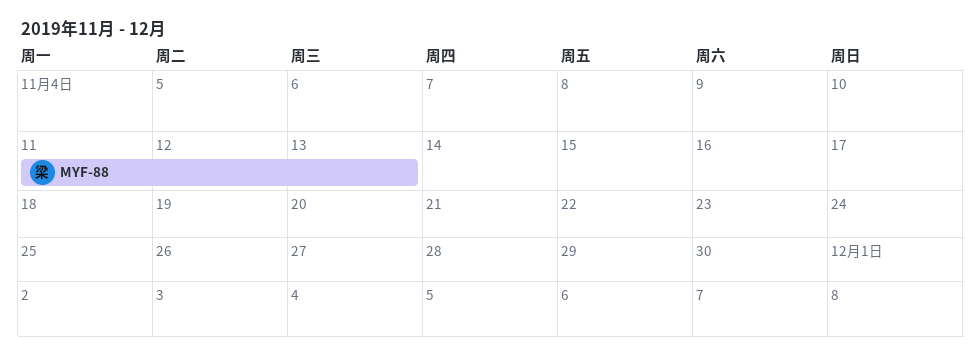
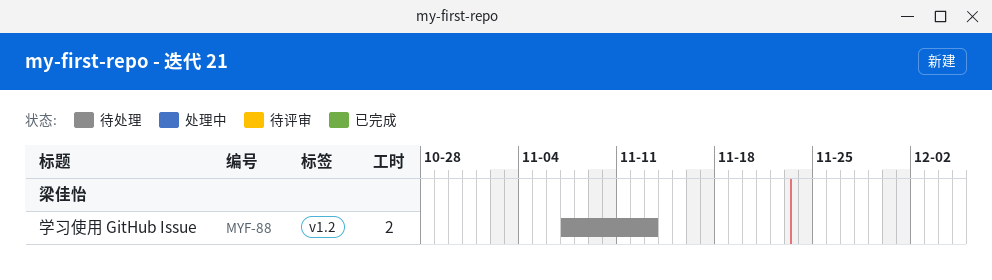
MYF-88, start: Nov 11 -> Nov 7

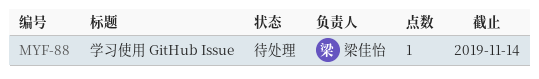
MYF-88, estimate: 2 -> 1
MYF-88, due: Nov 13 -> Nov 14

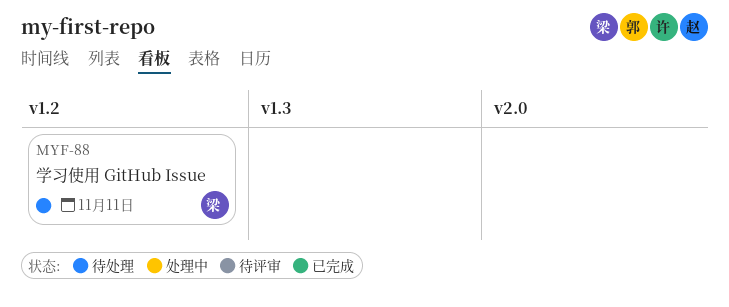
MYF-88, due: Nov 14 -> Nov 11

